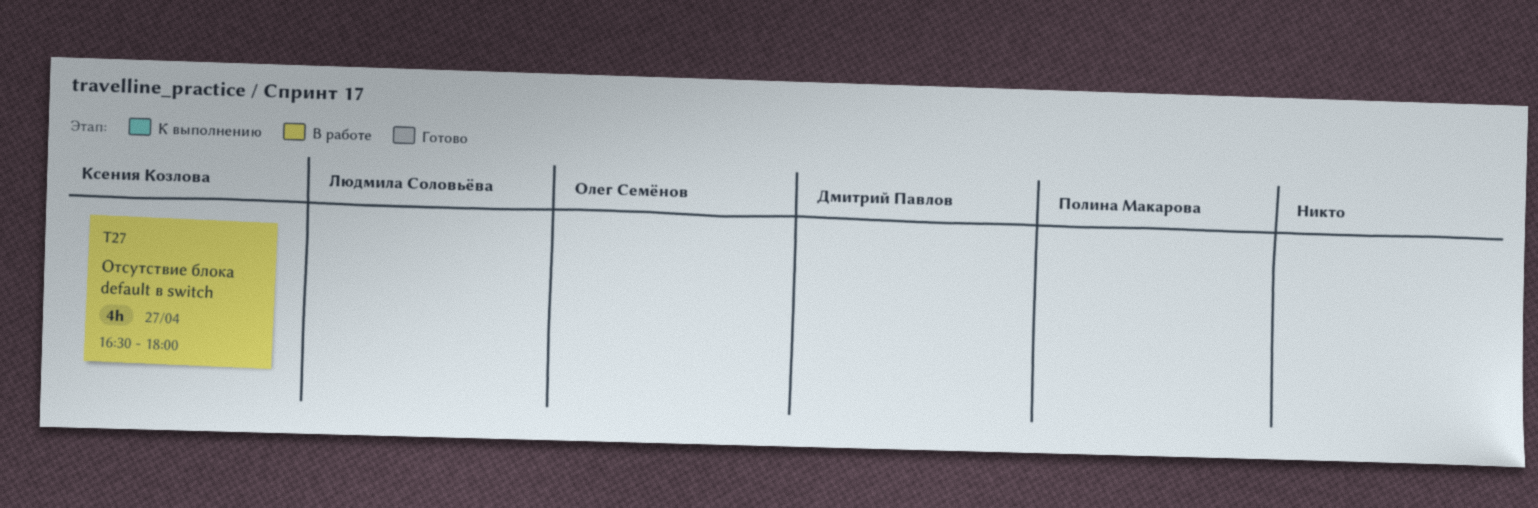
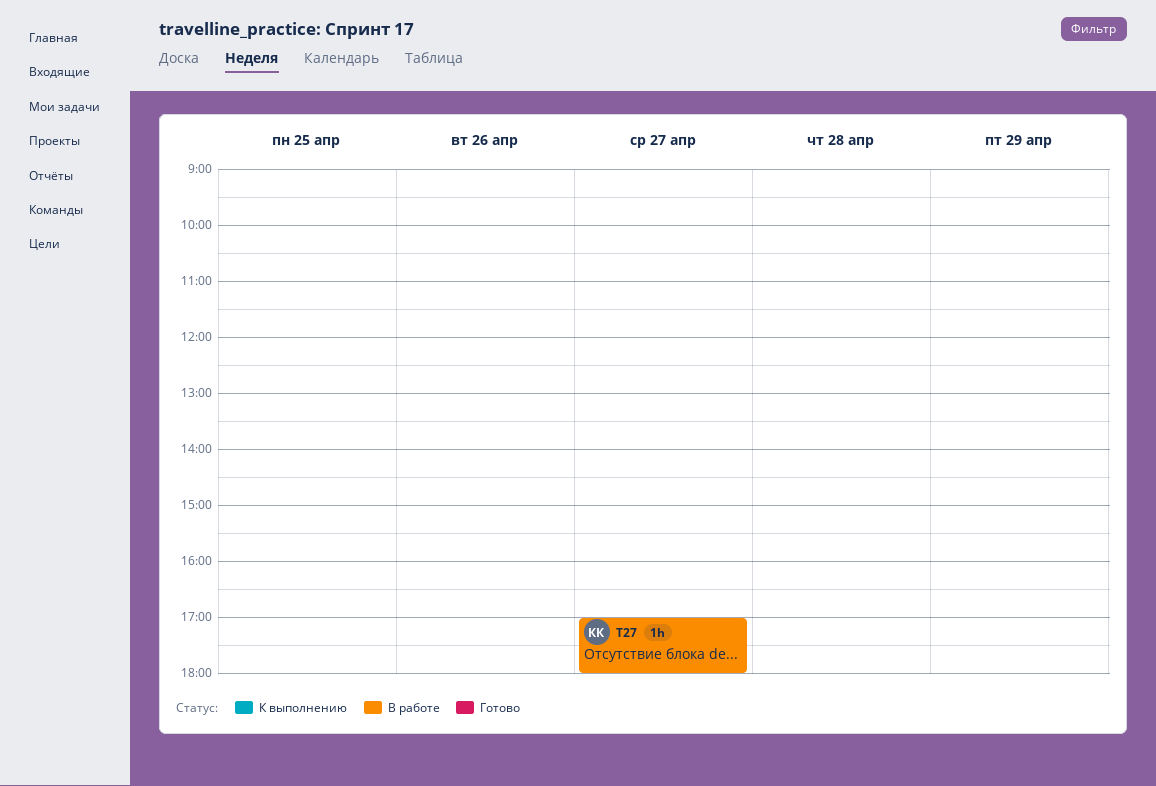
T27, estimate: 4h -> 1h
T27, begins: 16:30 -> 17:00

